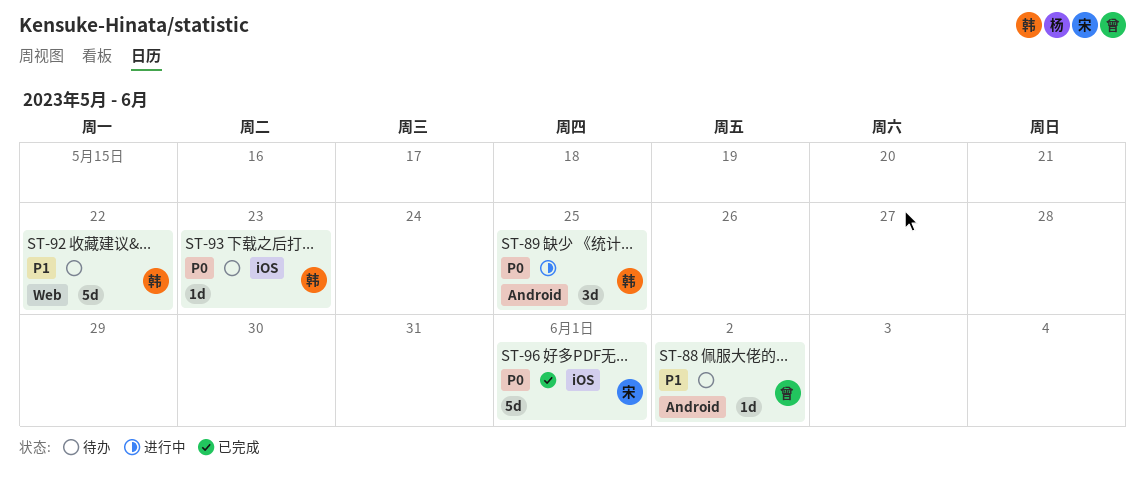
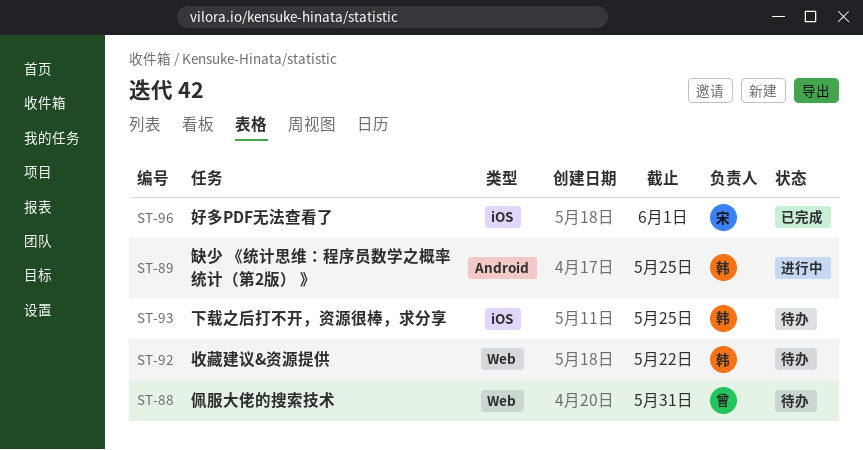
ST-88, label: Android -> Web
ST-88, due: Jun 2 -> May 31
ST-93, due: May 23 -> May 25

